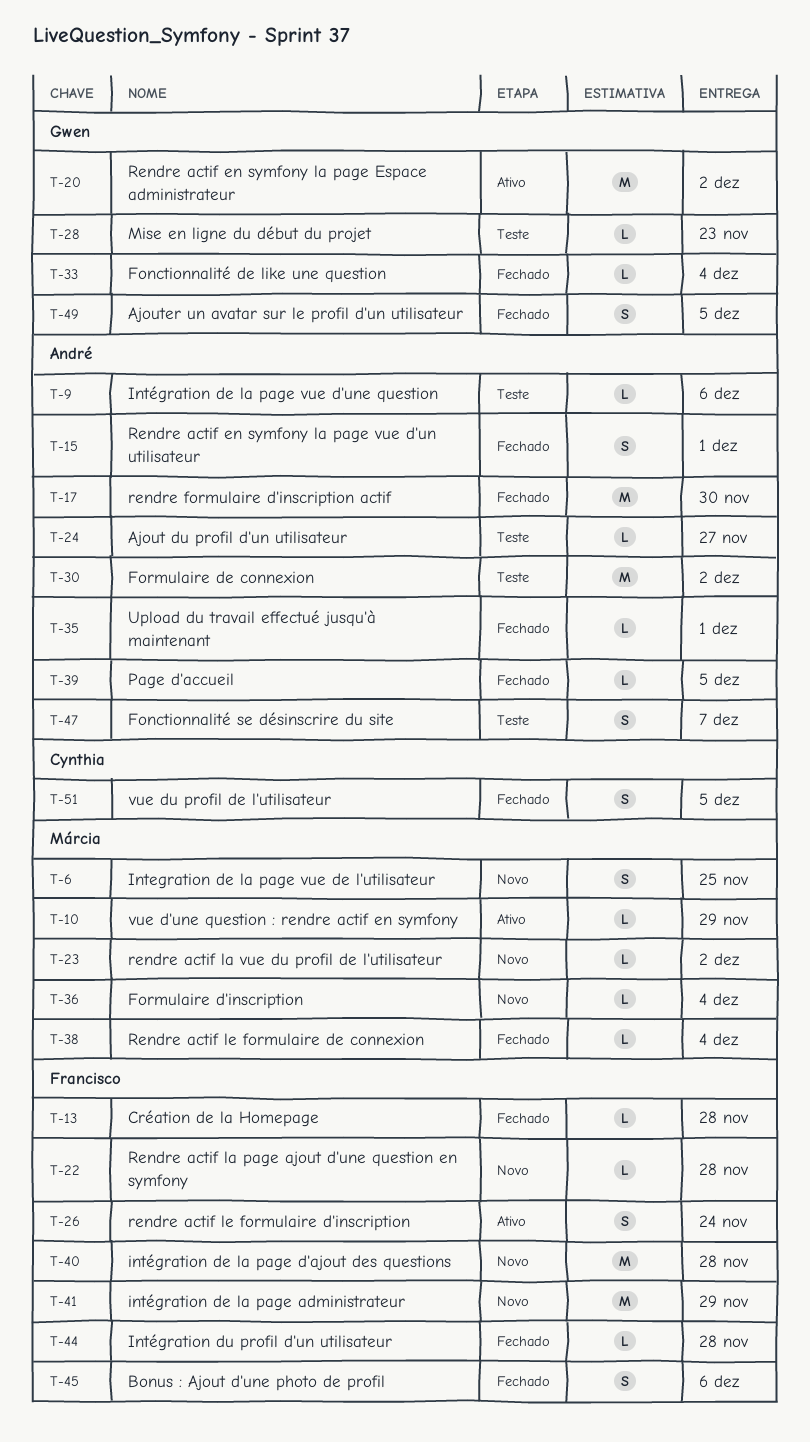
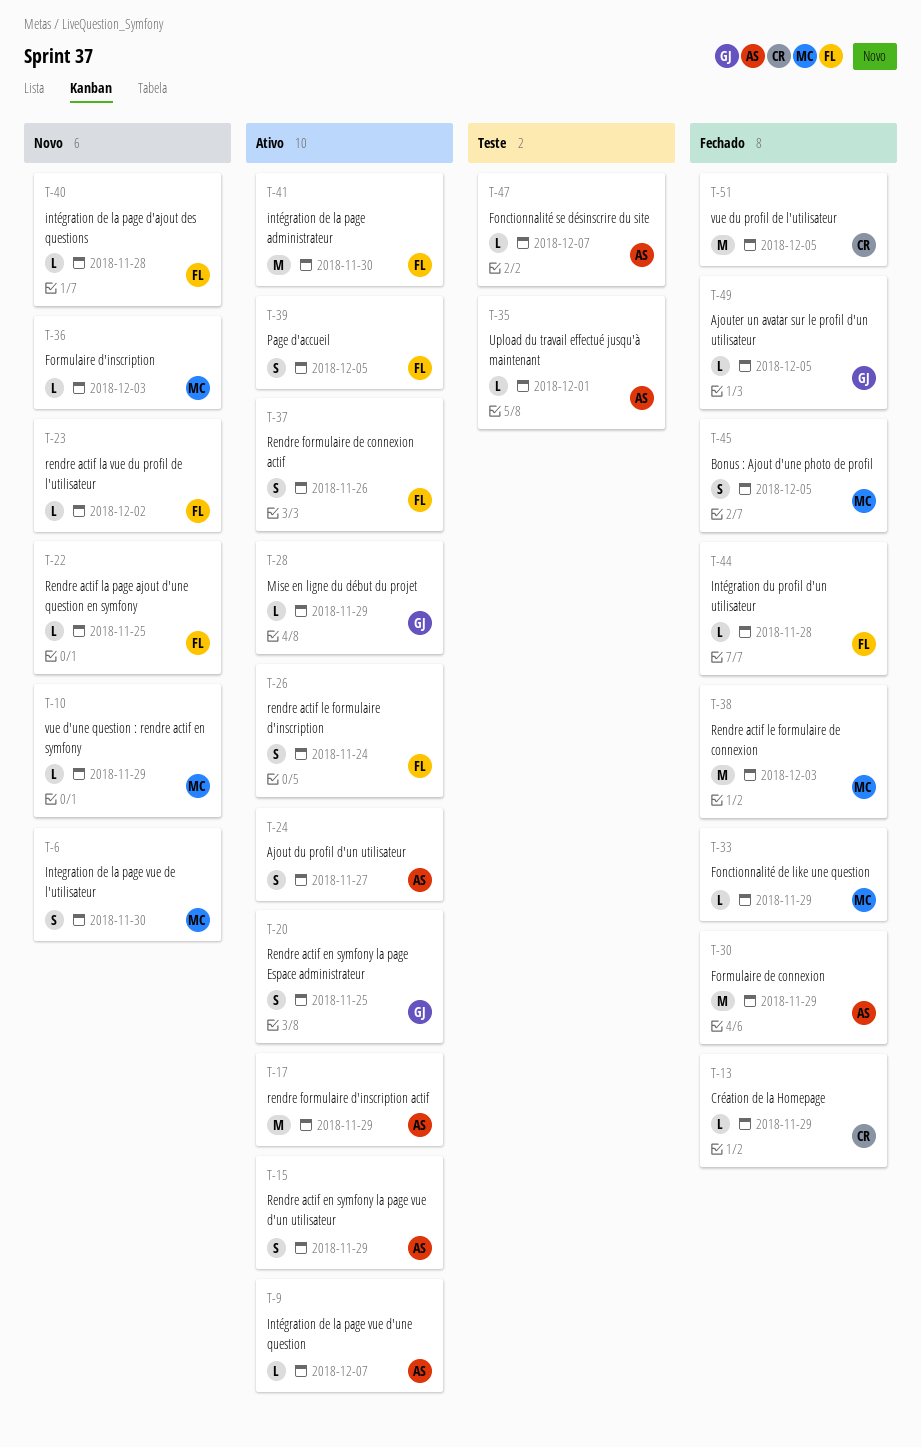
T-6, due: Nov 25 -> Nov 30
T-9, status: Teste -> Ativo
T-9, due: Dec 6 -> Dec 7
T-10, status: Ativo -> Novo
T-13, owner: Francisco -> Cynthia
T-13, due: Nov 28 -> Nov 29
T-15, status: Fechado -> Ativo
T-15, due: Dec 1 -> Nov 29
T-17, status: Fechado -> Ativo
T-17, due: Nov 30 -> Nov 29
T-20, estimate: M -> S
T-20, due: Dec 2 -> Nov 25
T-22, due: Nov 28 -> Nov 25
T-23, owner: Márcia -> Francisco
T-24, status: Teste -> Ativo
T-24, estimate: L -> S
T-28, status: Teste -> Ativo
T-28, due: Nov 23 -> Nov 29
T-30, status: Teste -> Fechado
T-30, due: Dec 2 -> Nov 29
T-33, owner: Gwen -> Márcia
T-33, due: Dec 4 -> Nov 29
T-35, status: Fechado -> Teste
T-36, due: Dec 4 -> Dec 3
T-37: none -> present
T-38, estimate: L -> M
T-38, due: Dec 4 -> Dec 3
T-39, status: Fechado -> Ativo
T-39, owner: André -> Francisco
T-39, estimate: L -> S
T-40, estimate: M -> L
T-41, status: Novo -> Ativo
T-41, due: Nov 29 -> Nov 30
T-45, owner: Francisco -> Márcia
T-45, due: Dec 6 -> Dec 5
T-47, estimate: S -> L
T-49, estimate: S -> L
T-51, estimate: S -> M

